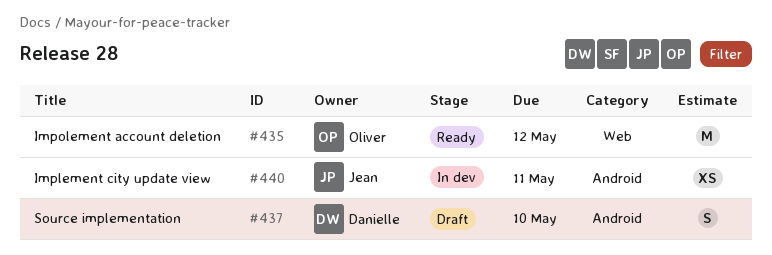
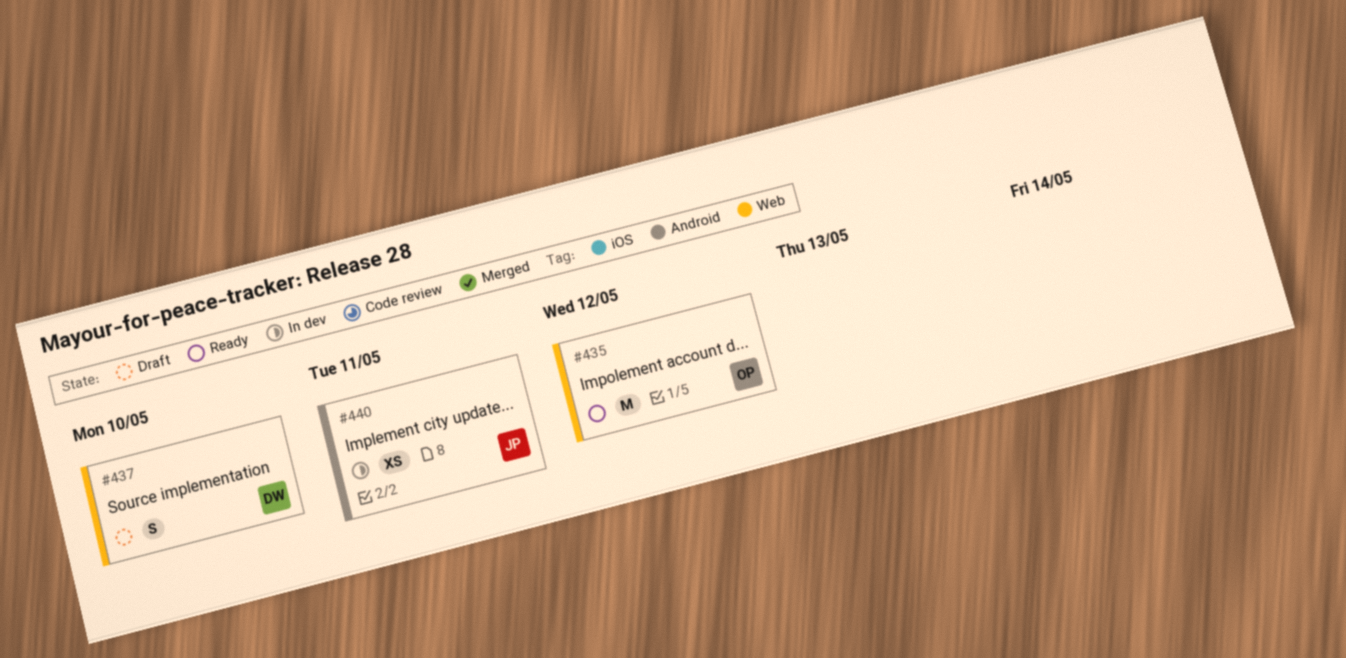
#437, label: Android -> Web

